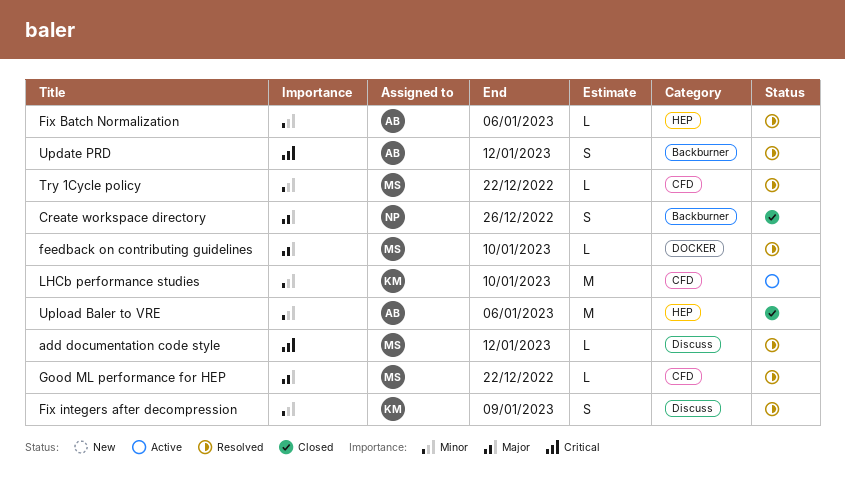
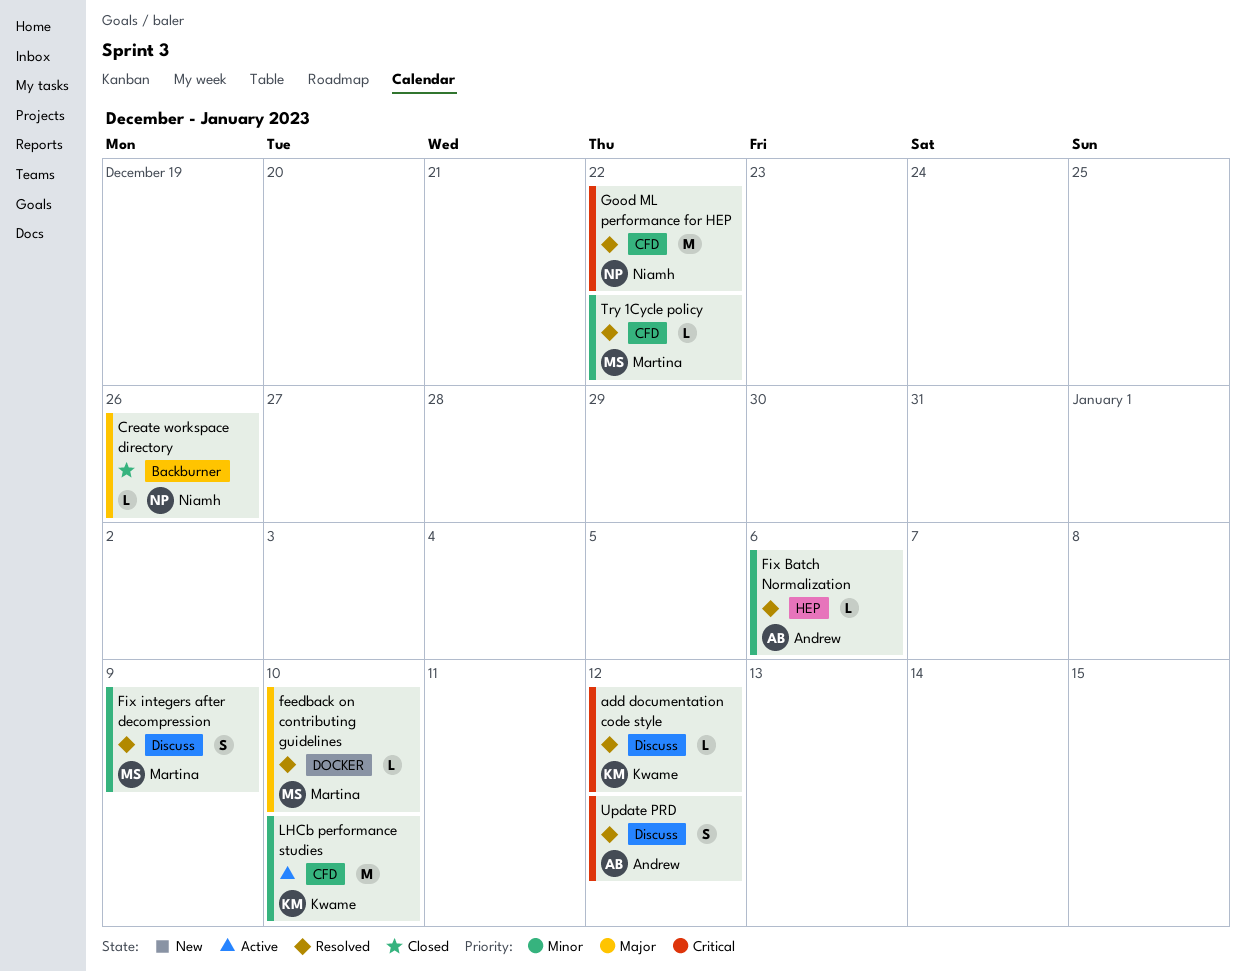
add documentation code style, owner: Martina -> Kwame
Create workspace directory, estimate: S -> L
Fix integers after decompression, owner: Kwame -> Martina
Good ML performance for HEP, owner: Martina -> Niamh
Good ML performance for HEP, priority: Major -> Critical
Good ML performance for HEP, estimate: L -> M
Update PRD, label: Backburner -> Discuss
Upload Baler to VRE: present -> none

